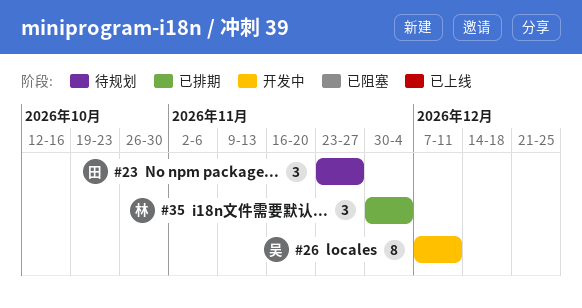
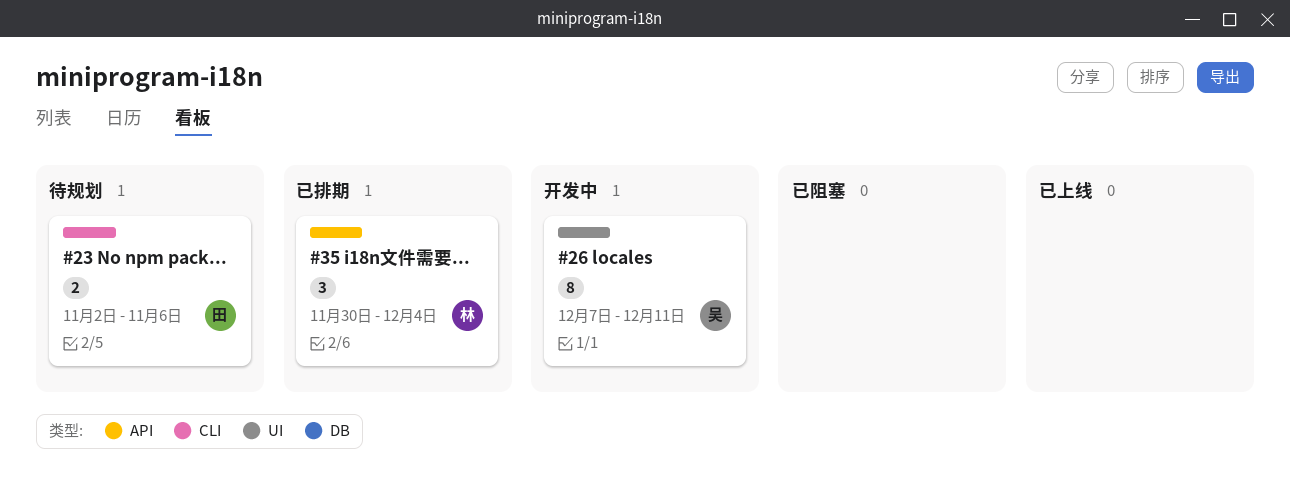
#23, estimate: 3 -> 2
#23, start: Nov 23 -> Nov 2
#23, due: Nov 27 -> Nov 6

